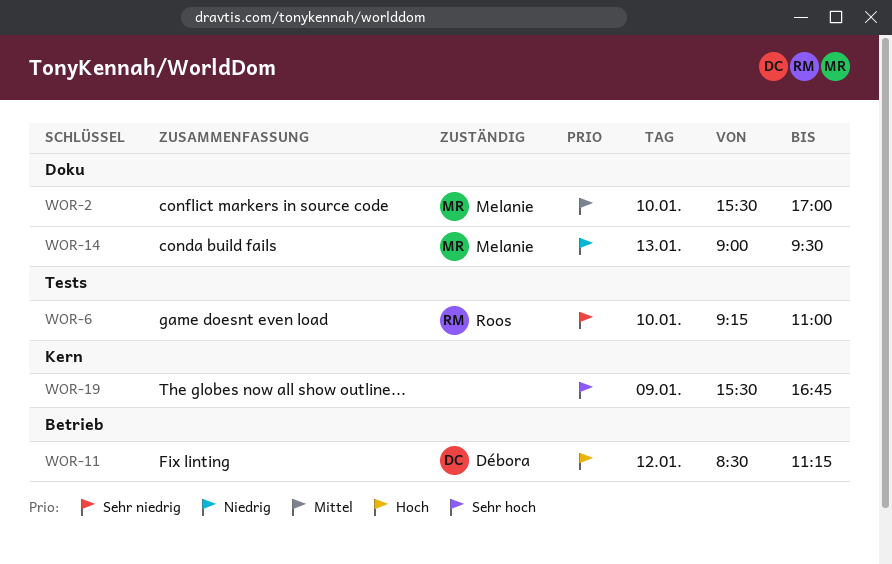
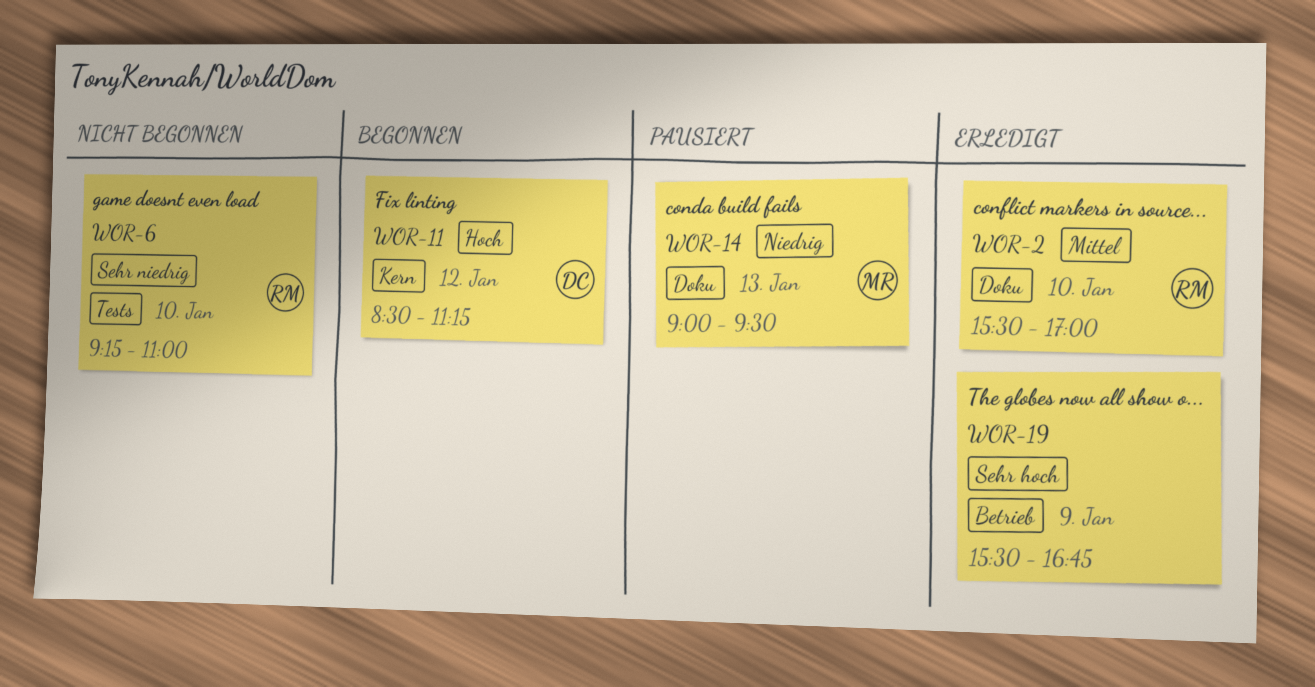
WOR-2, owner: Melanie -> Roos
WOR-11, label: Betrieb -> Kern
WOR-19, label: Kern -> Betrieb

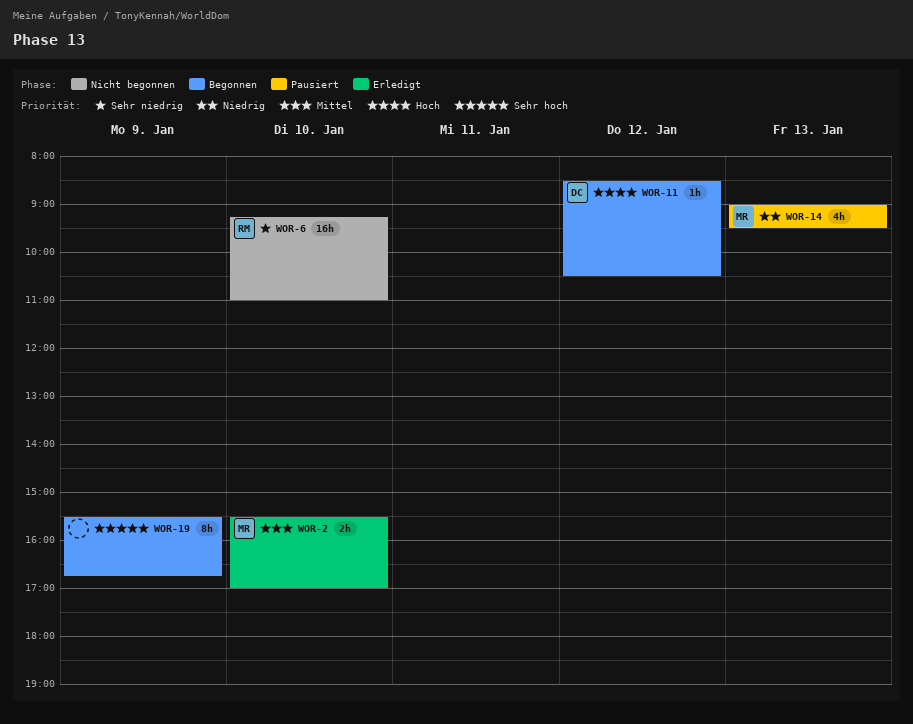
WOR-2, owner: RM -> MR
WOR-11, ends: 11:15 -> 10:30
WOR-19, status: Erledigt -> Begonnen

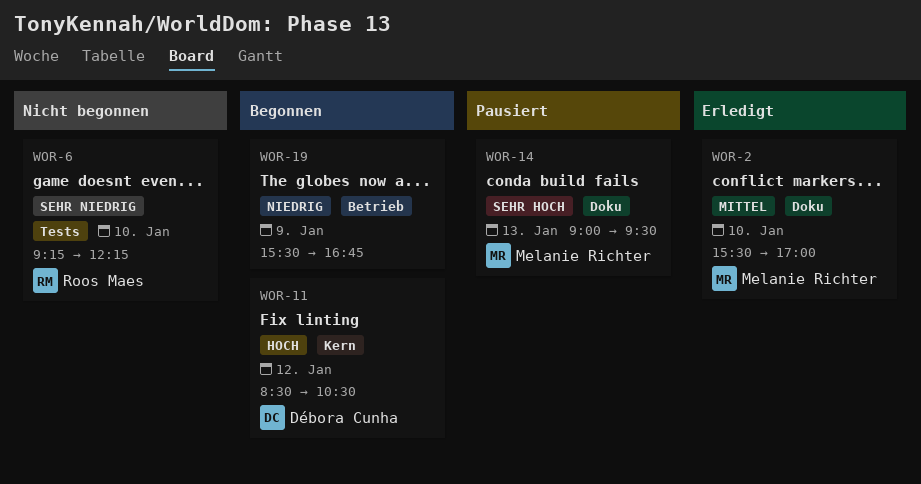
WOR-6, ends: 11:00 -> 12:15
WOR-14, priority: Niedrig -> Sehr hoch
WOR-19, priority: Sehr hoch -> Niedrig

